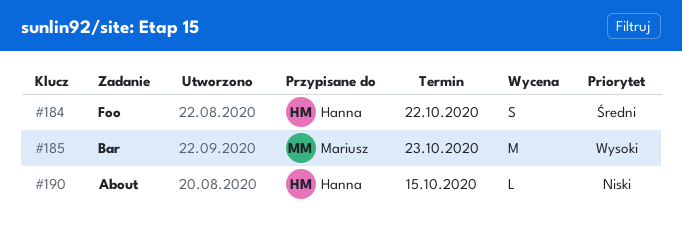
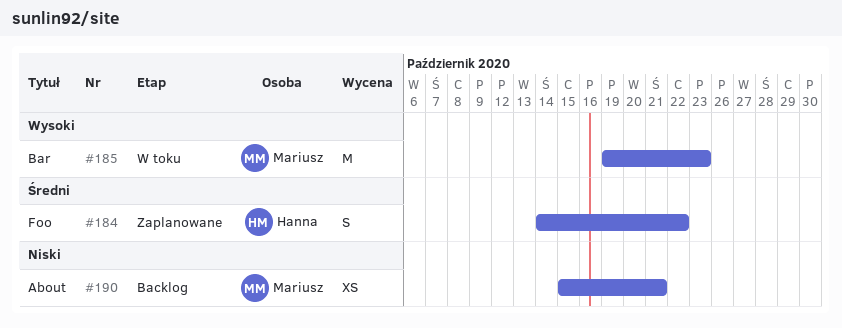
#190, owner: Hanna -> Mariusz
#190, estimate: L -> XS
#190, due: Oct 15 -> Oct 21

